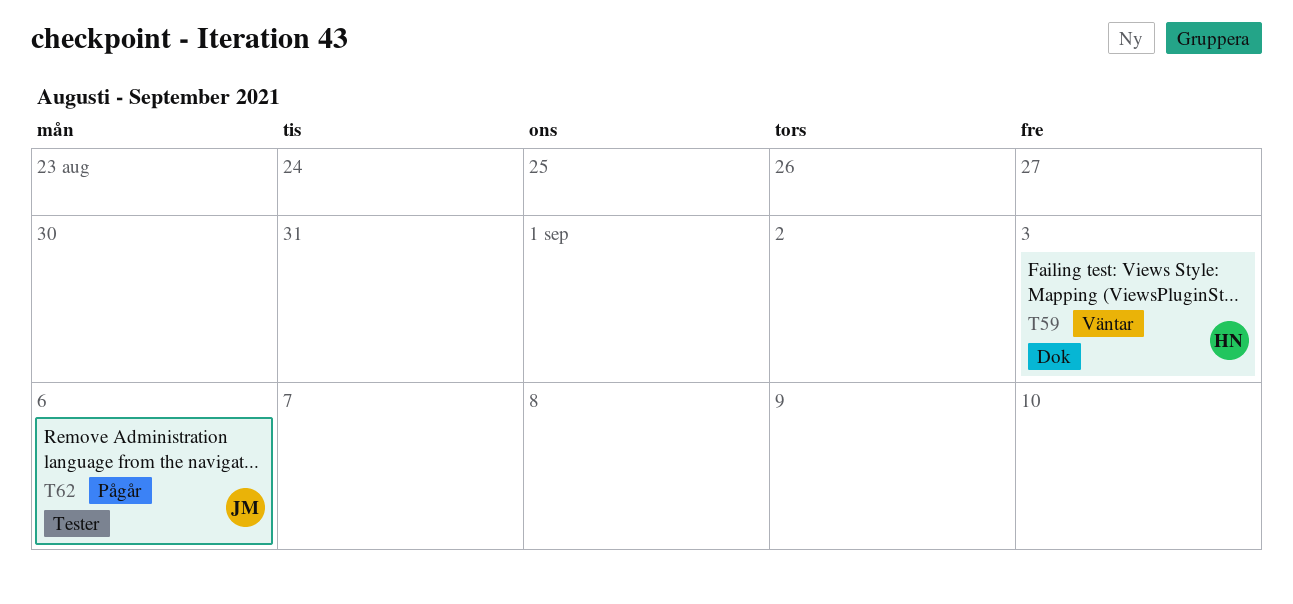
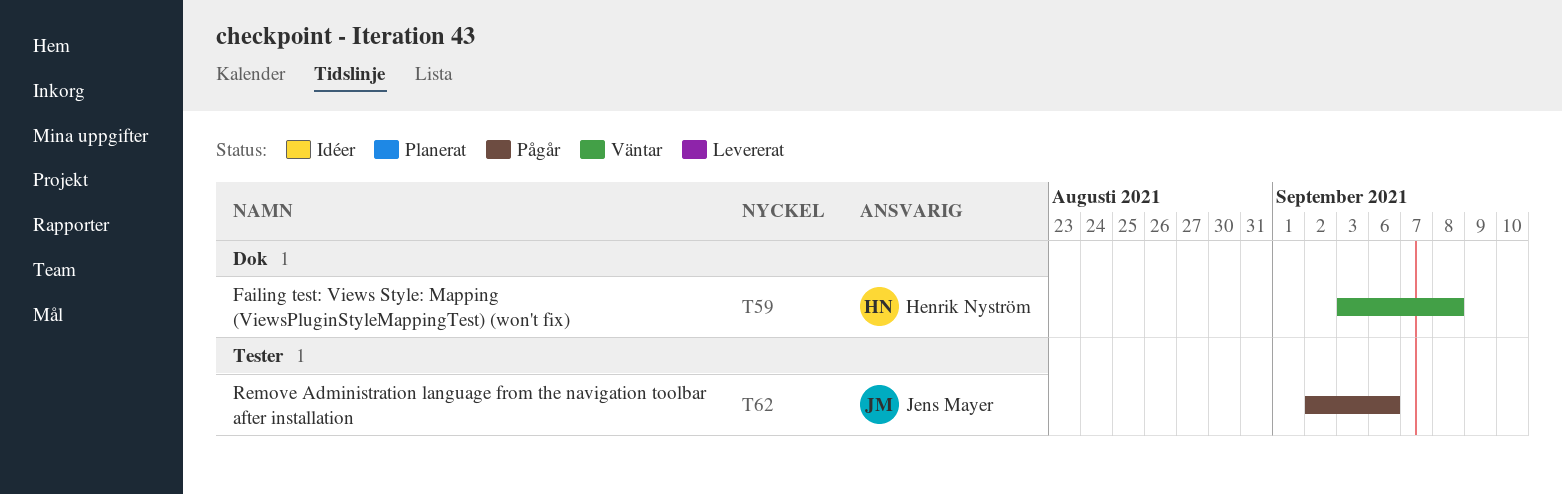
T59, due: Sep 3 -> Sep 8

